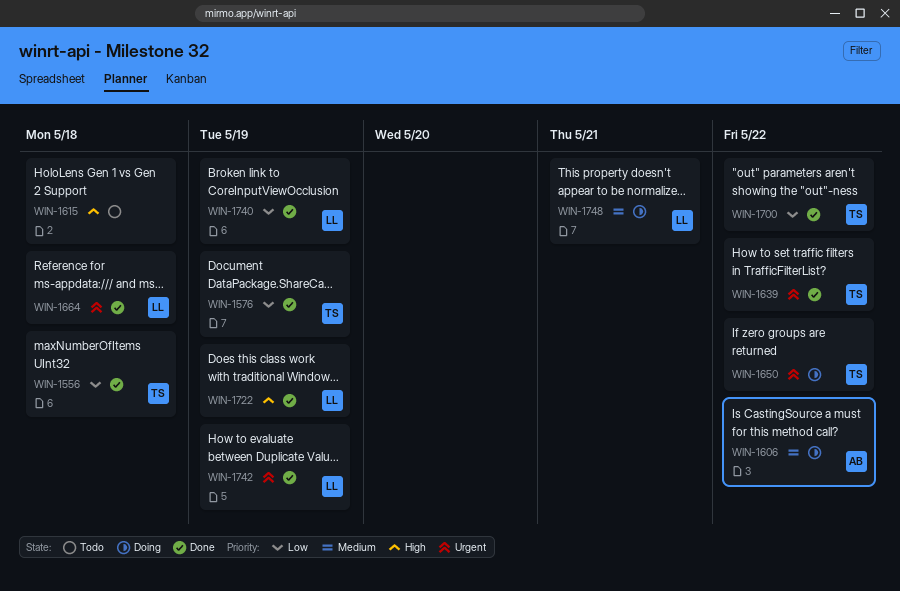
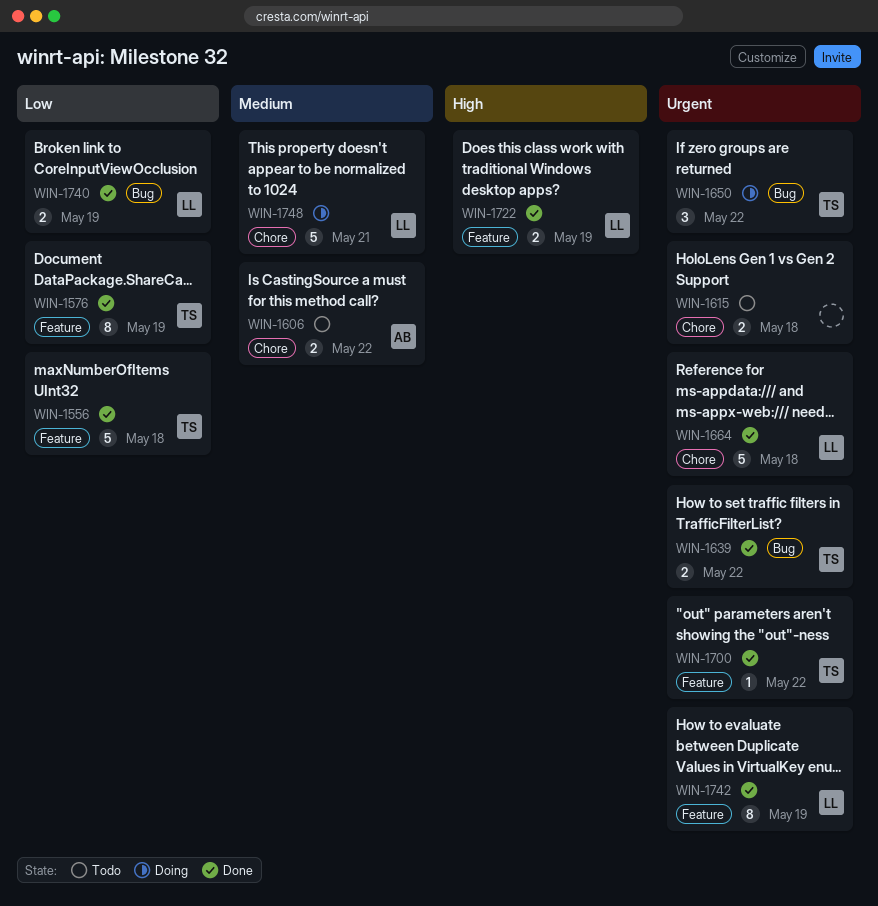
WIN-1606, status: Doing -> Todo
WIN-1615, priority: High -> Urgent
WIN-1700, priority: Low -> Urgent

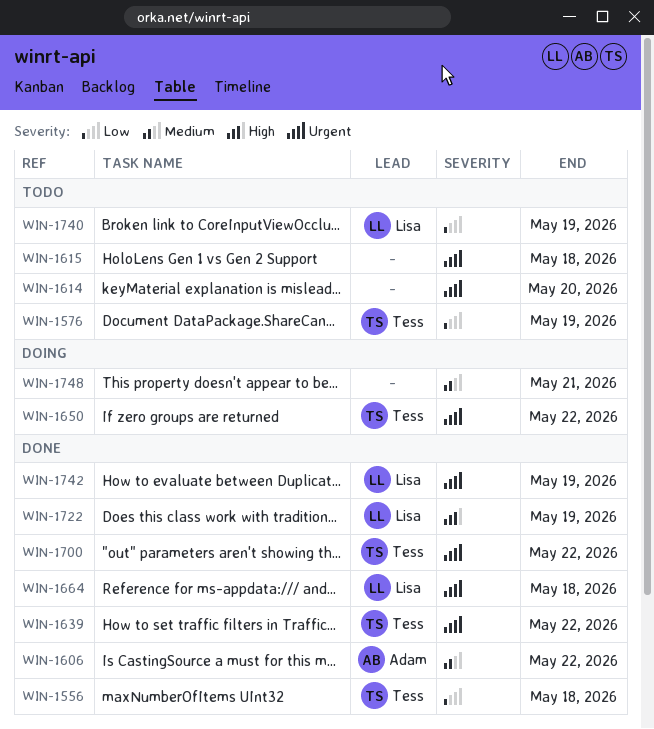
WIN-1576, status: Done -> Todo
WIN-1606, status: Todo -> Done
WIN-1614: none -> present
WIN-1740, status: Done -> Todo
WIN-1748, owner: Lisa -> none

